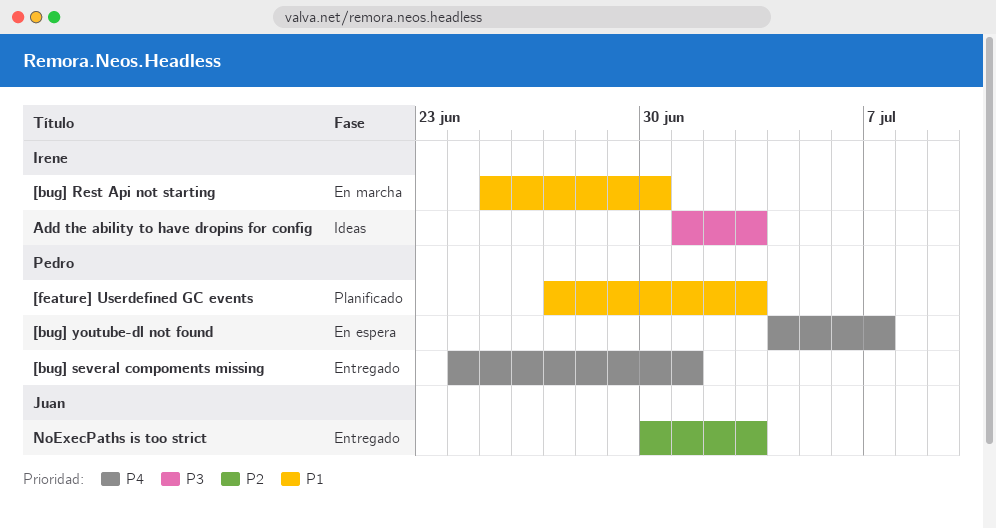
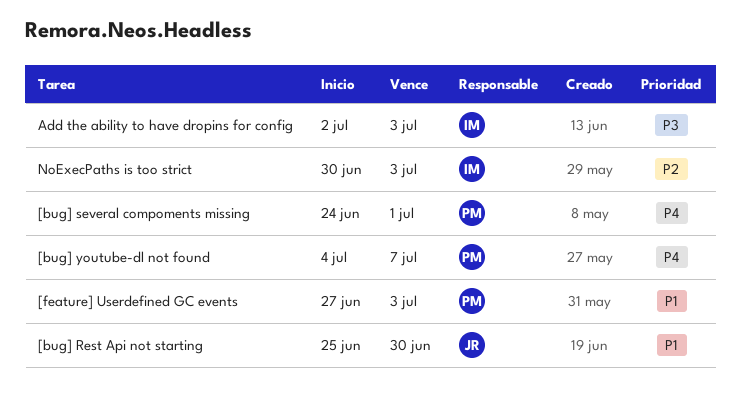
[bug] Rest Api not starting, owner: Irene -> Juan
Add the ability to have dropins for config, start: Jul 1 -> Jul 2
NoExecPaths is too strict, owner: Juan -> Irene

